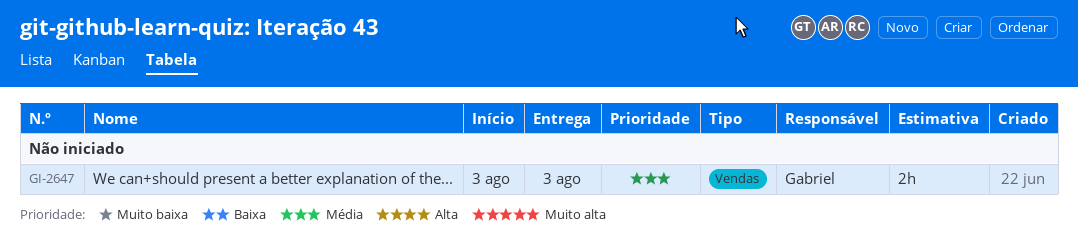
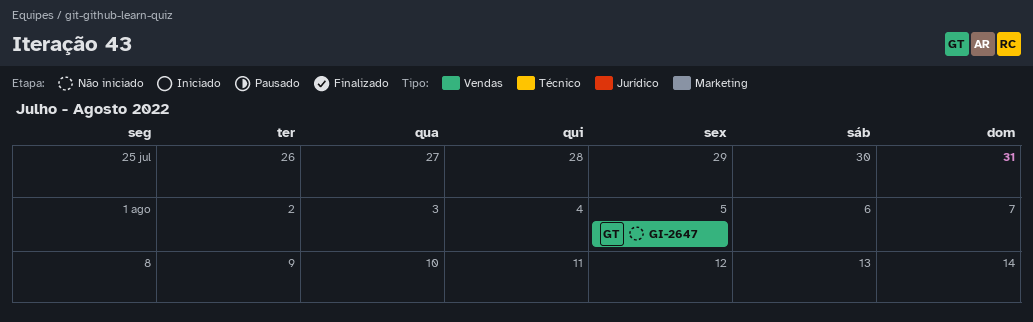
GI-2647, start: Aug 3 -> Aug 5
GI-2647, due: Aug 3 -> Aug 5

